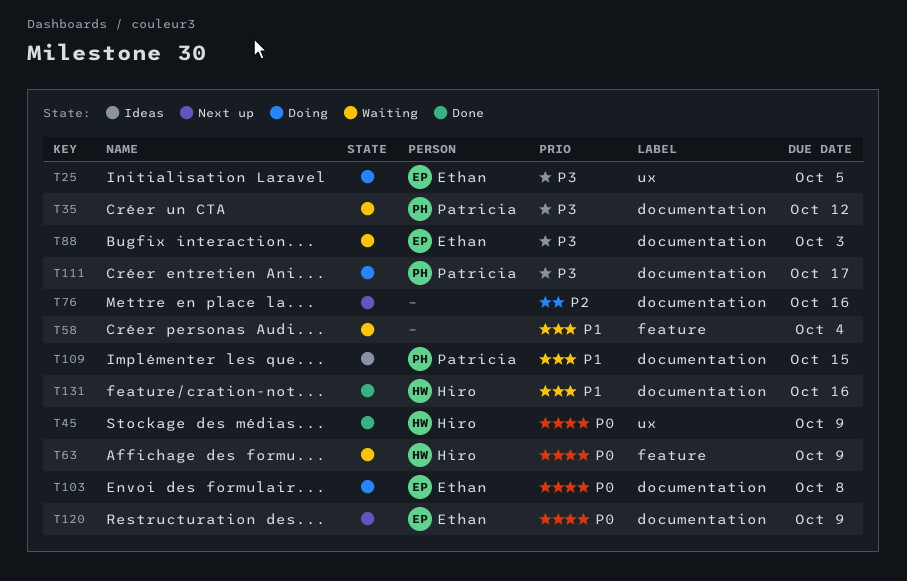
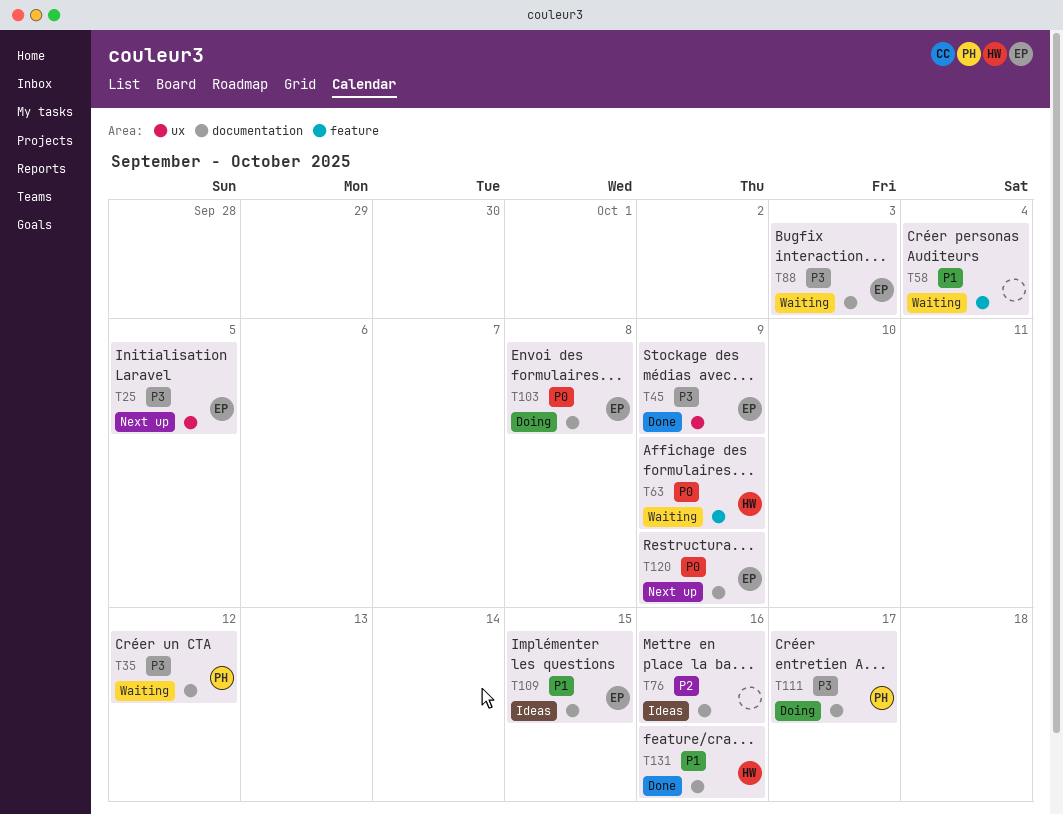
T25, status: Doing -> Next up
T45, owner: Hiro -> Ethan
T45, priority: P0 -> P3
T76, status: Next up -> Ideas
T109, owner: Patricia -> Ethan

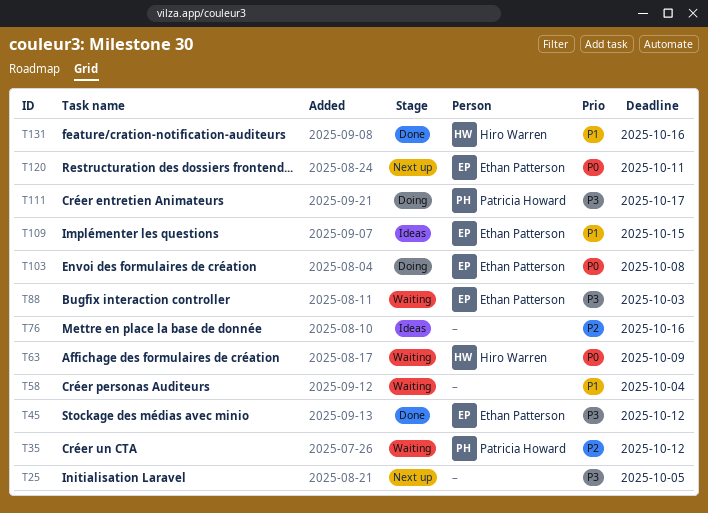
T25, owner: Ethan Patterson -> none
T35, priority: P3 -> P2
T45, due: Oct 9 -> Oct 12
T120, due: Oct 9 -> Oct 11

